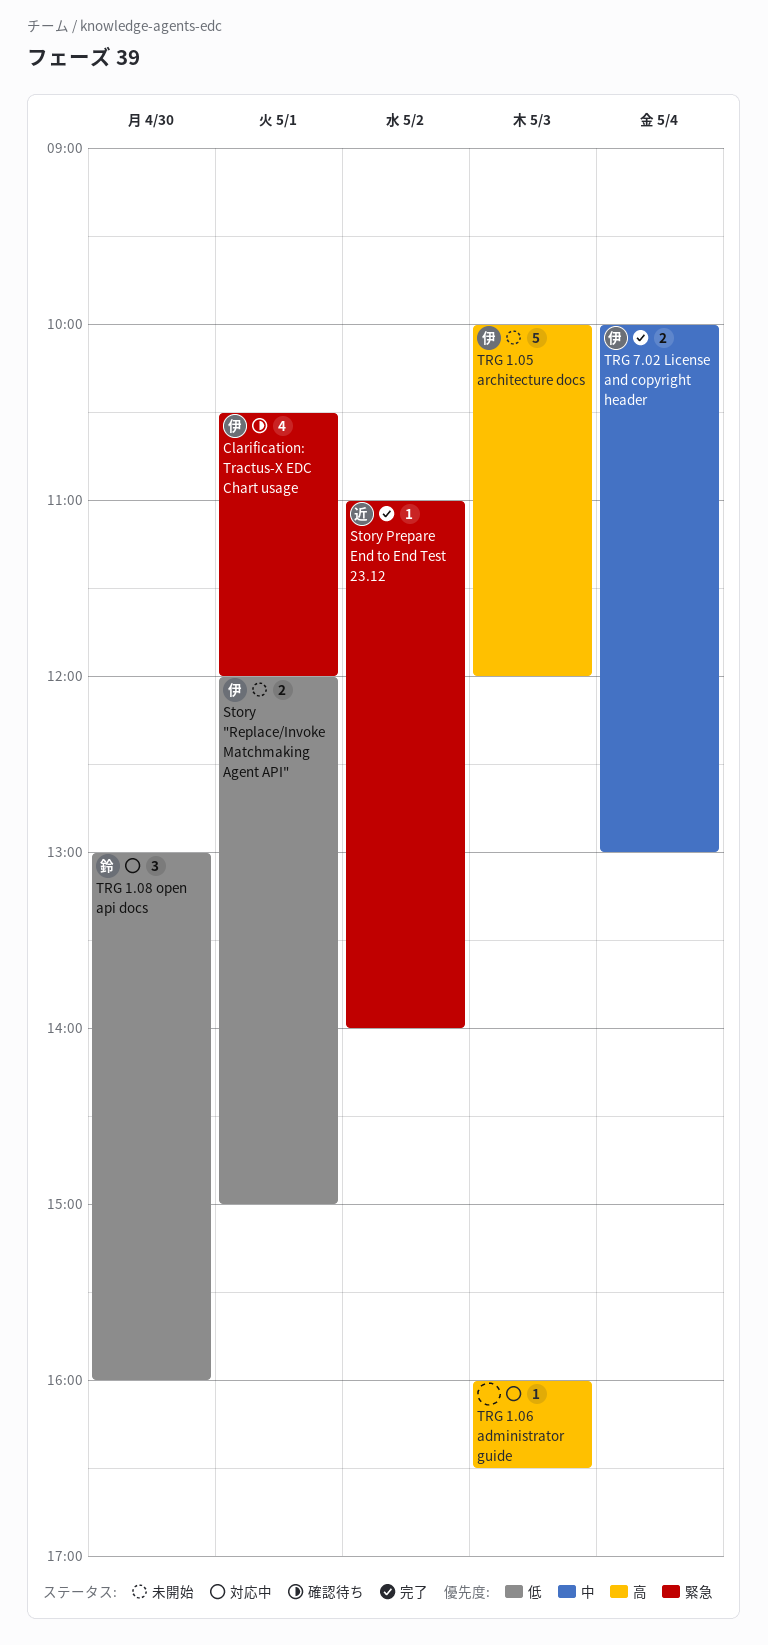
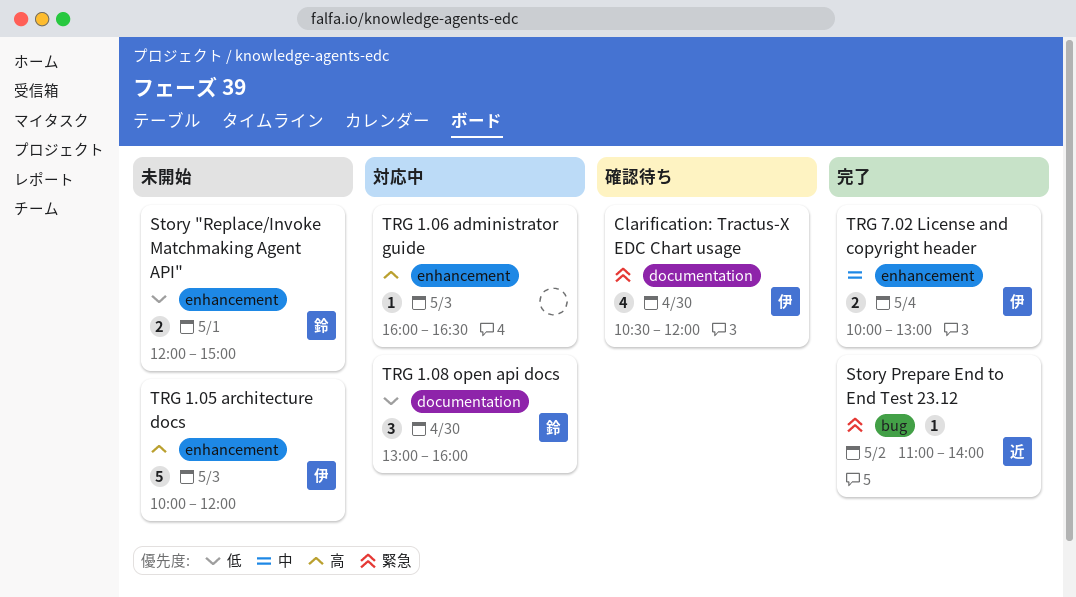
Clarification: Tractus-X EDC Chart usage, day: May 1 -> Apr 30
Story "Replace/Invoke Matchmaking Agent API", owner: 伊 -> 鈴

